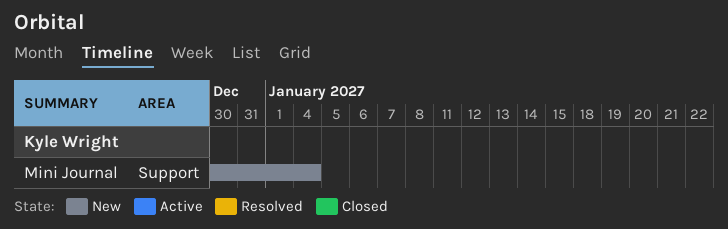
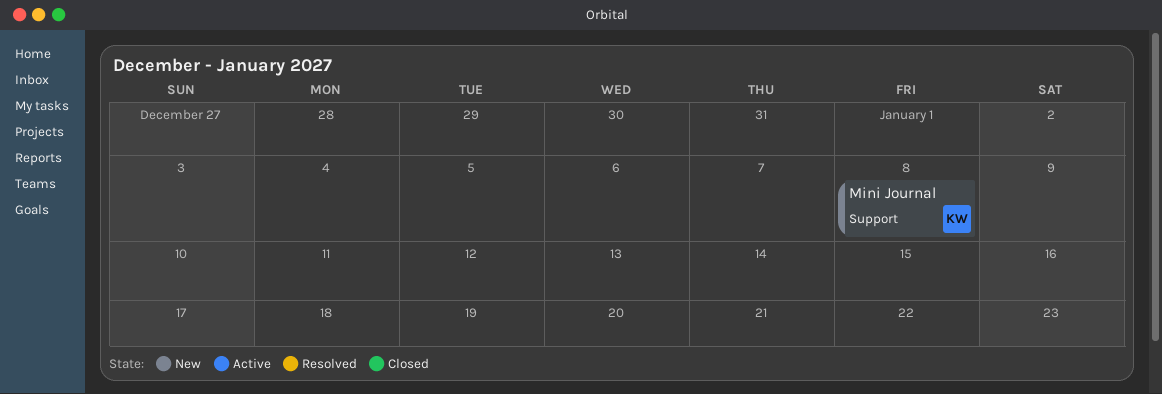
Mini Journal, due: Jan 4 -> Jan 8

